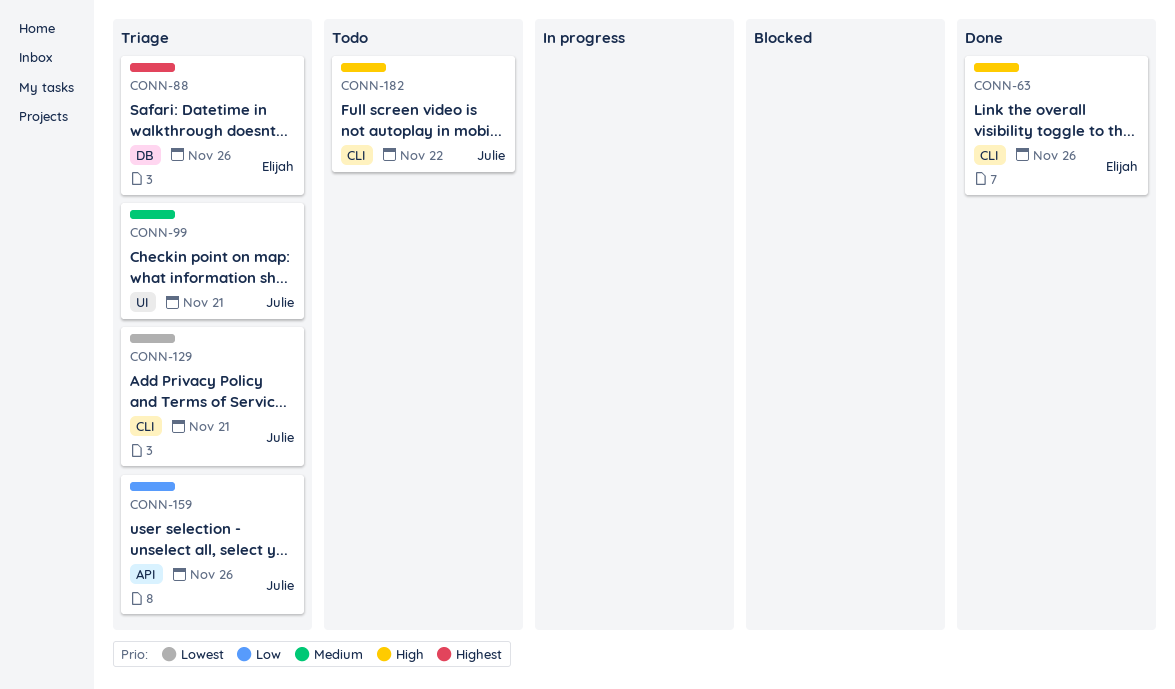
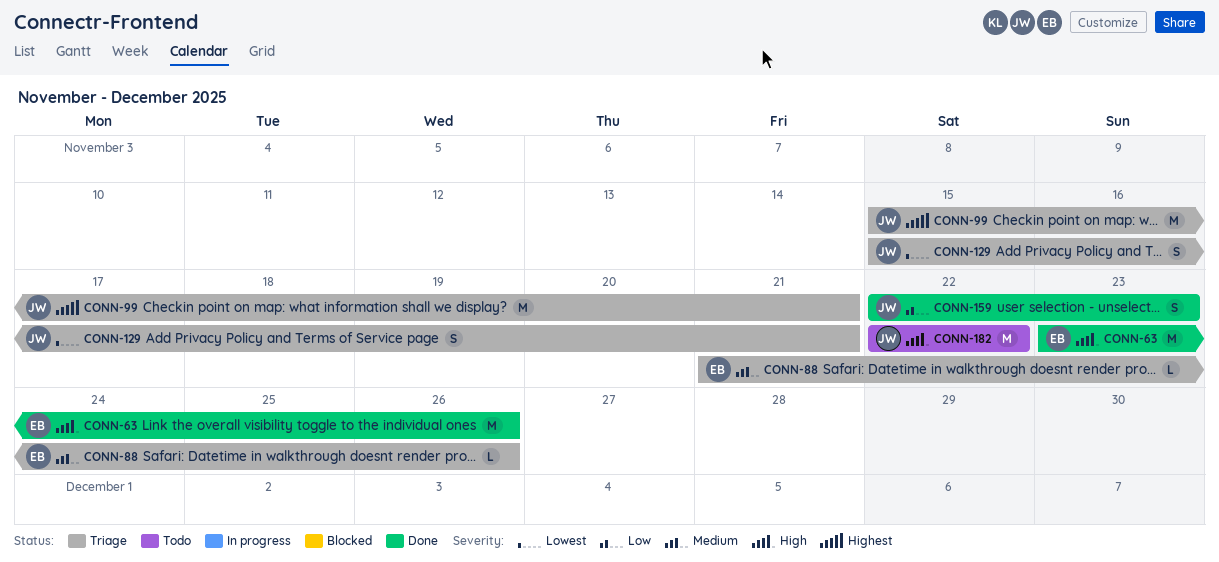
CONN-88, priority: Highest -> Medium
CONN-99, priority: Medium -> Highest
CONN-159, status: Triage -> Done
CONN-159, due: Nov 26 -> Nov 23

